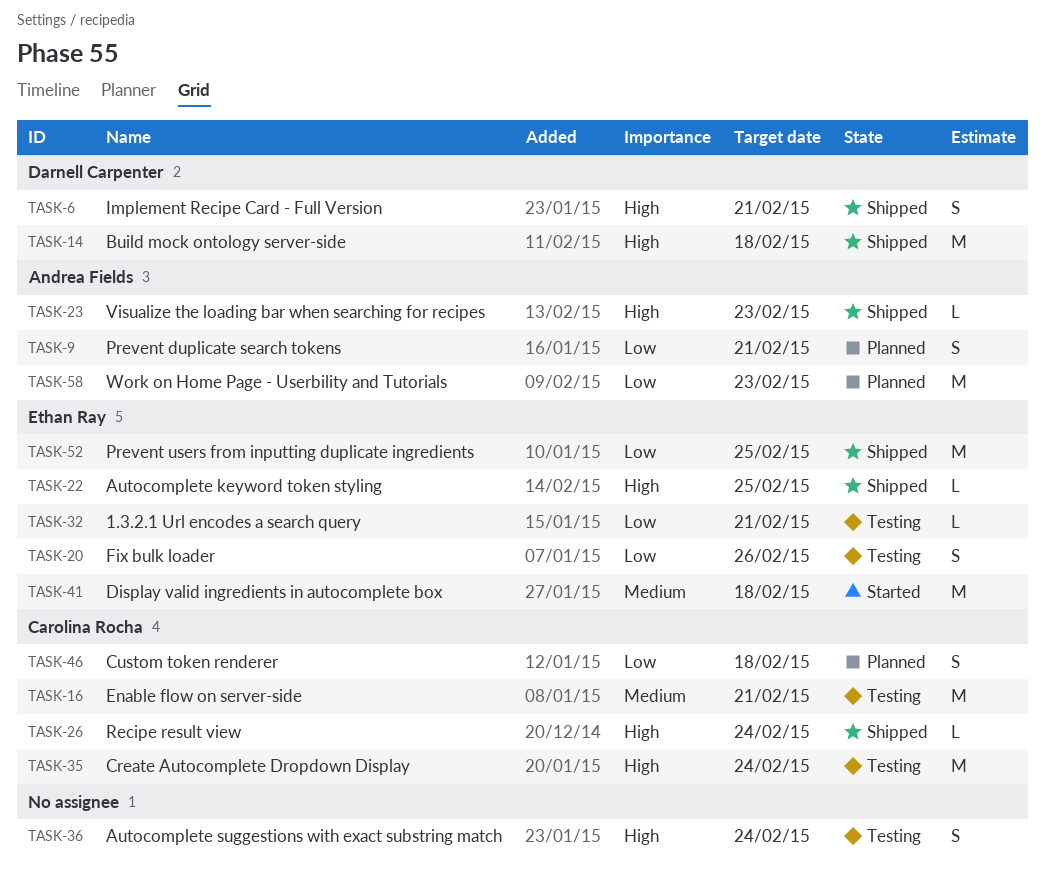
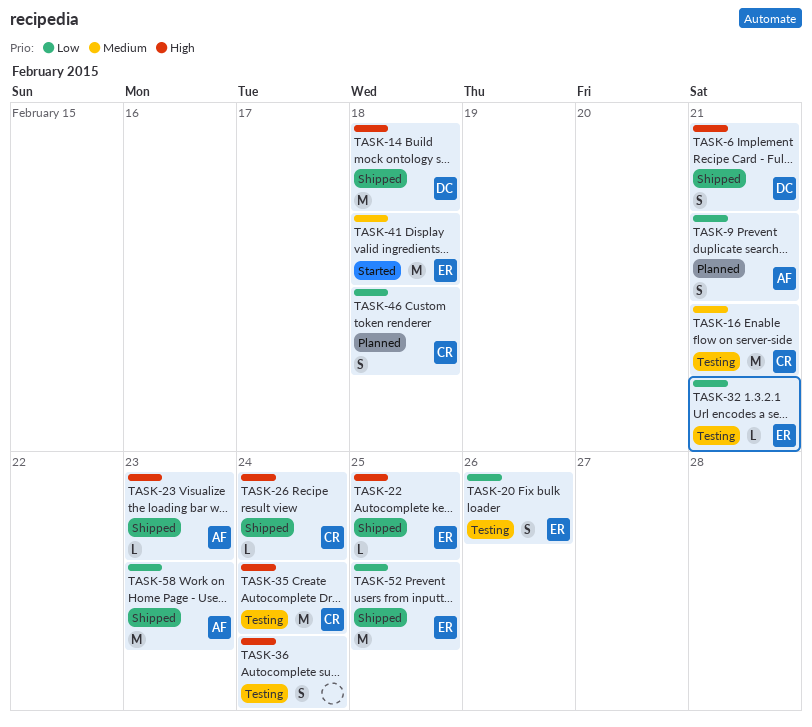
TASK-58, status: Planned -> Shipped

